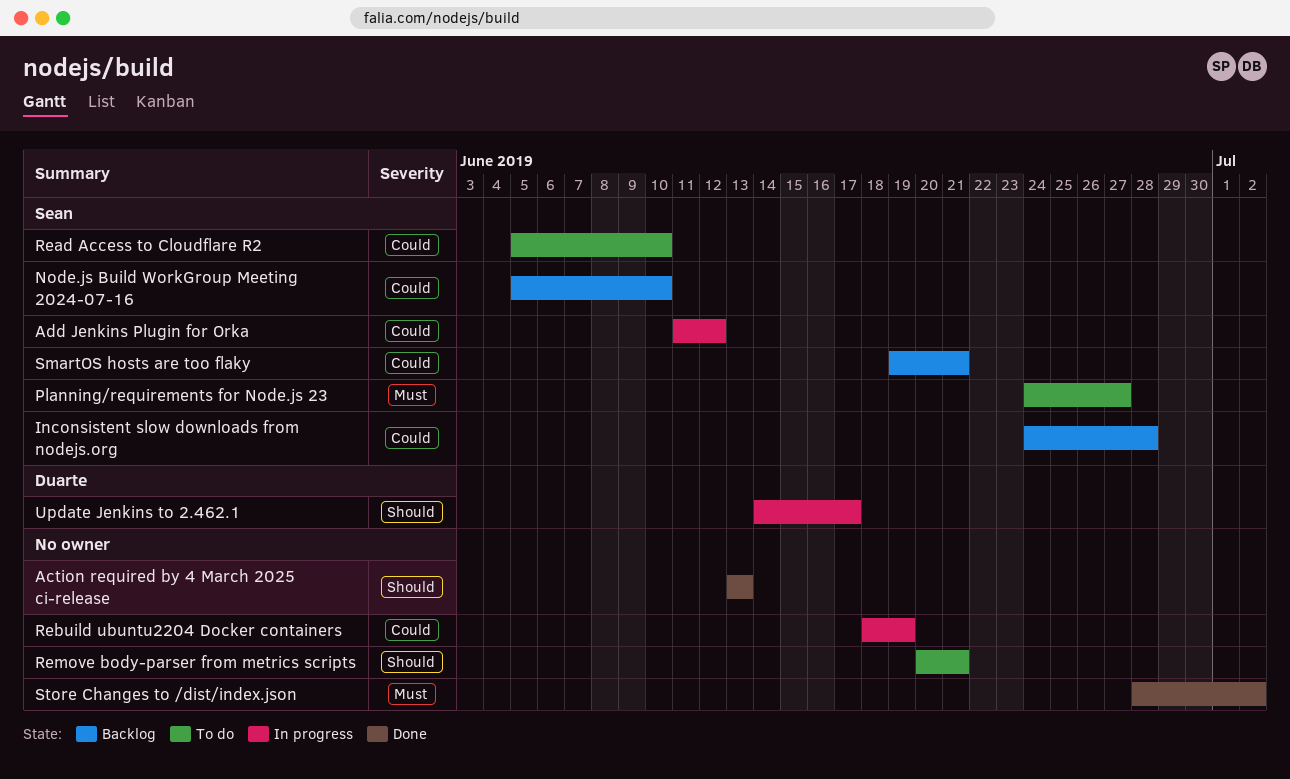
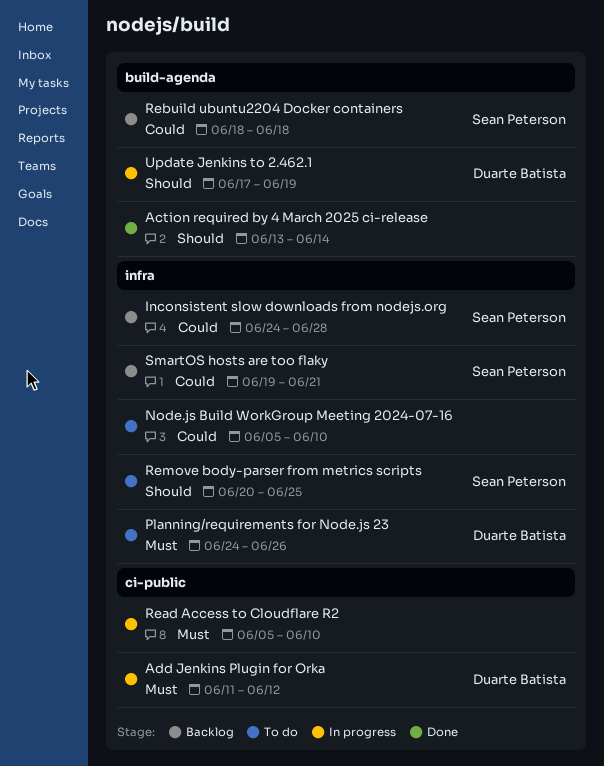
Action required by 4 March 2025 ci-release, due: Jun 13 -> Jun 14
Add Jenkins Plugin for Orka, owner: Sean Peterson -> Duarte Batista
Add Jenkins Plugin for Orka, priority: Could -> Must
Node.js Build WorkGroup Meeting 2024-07-16, status: Backlog -> To do
Node.js Build WorkGroup Meeting 2024-07-16, owner: Sean Peterson -> none
Planning/requirements for Node.js 23, owner: Sean Peterson -> Duarte Batista
Planning/requirements for Node.js 23, due: Jun 27 -> Jun 26
Read Access to Cloudflare R2, status: To do -> In progress
Read Access to Cloudflare R2, owner: Sean Peterson -> none
Read Access to Cloudflare R2, priority: Could -> Must
Rebuild ubuntu2204 Docker containers, status: In progress -> Backlog
Rebuild ubuntu2204 Docker containers, owner: none -> Sean Peterson
Rebuild ubuntu2204 Docker containers, due: Jun 19 -> Jun 18
Remove body-parser from metrics scripts, owner: none -> Sean Peterson
Remove body-parser from metrics scripts, due: Jun 21 -> Jun 25
Store Changes to /dist/index.json: present -> none
Update Jenkins to 2.462.1, start: Jun 14 -> Jun 17
Update Jenkins to 2.462.1, due: Jun 17 -> Jun 19

